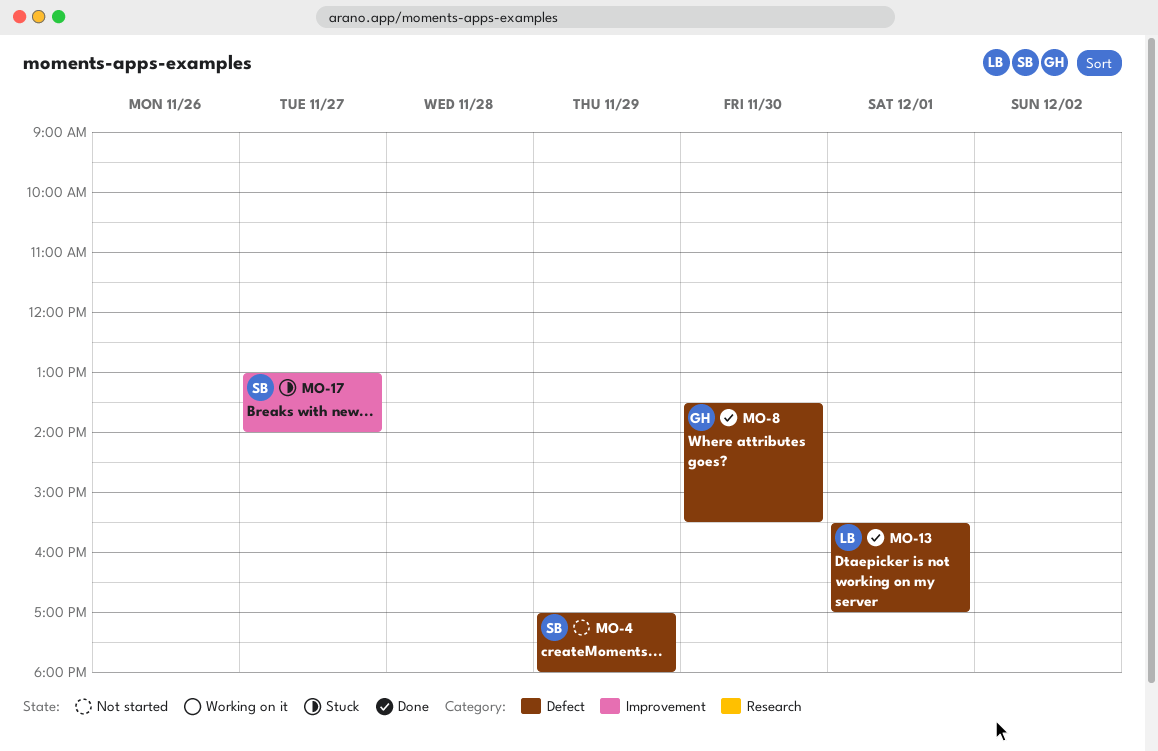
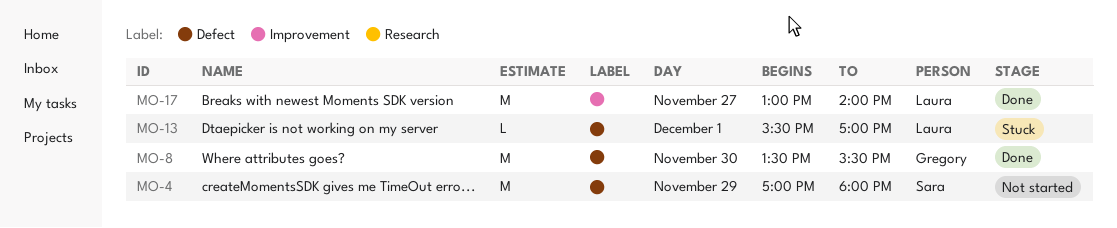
MO-13, status: Done -> Stuck
MO-17, status: Stuck -> Done
MO-17, owner: Sara -> Laura

